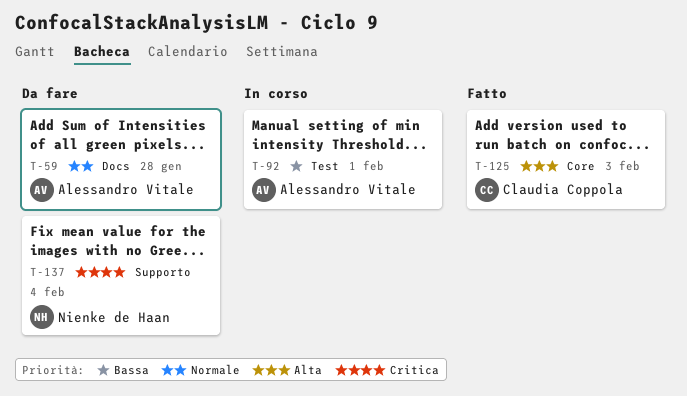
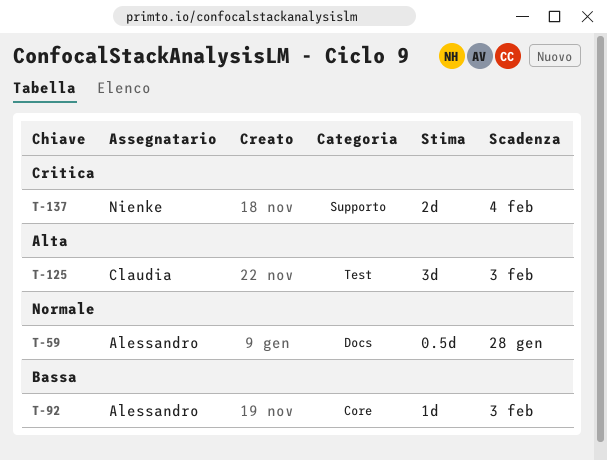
T-92, label: Test -> Core
T-92, due: Feb 1 -> Feb 3
T-125, label: Core -> Test

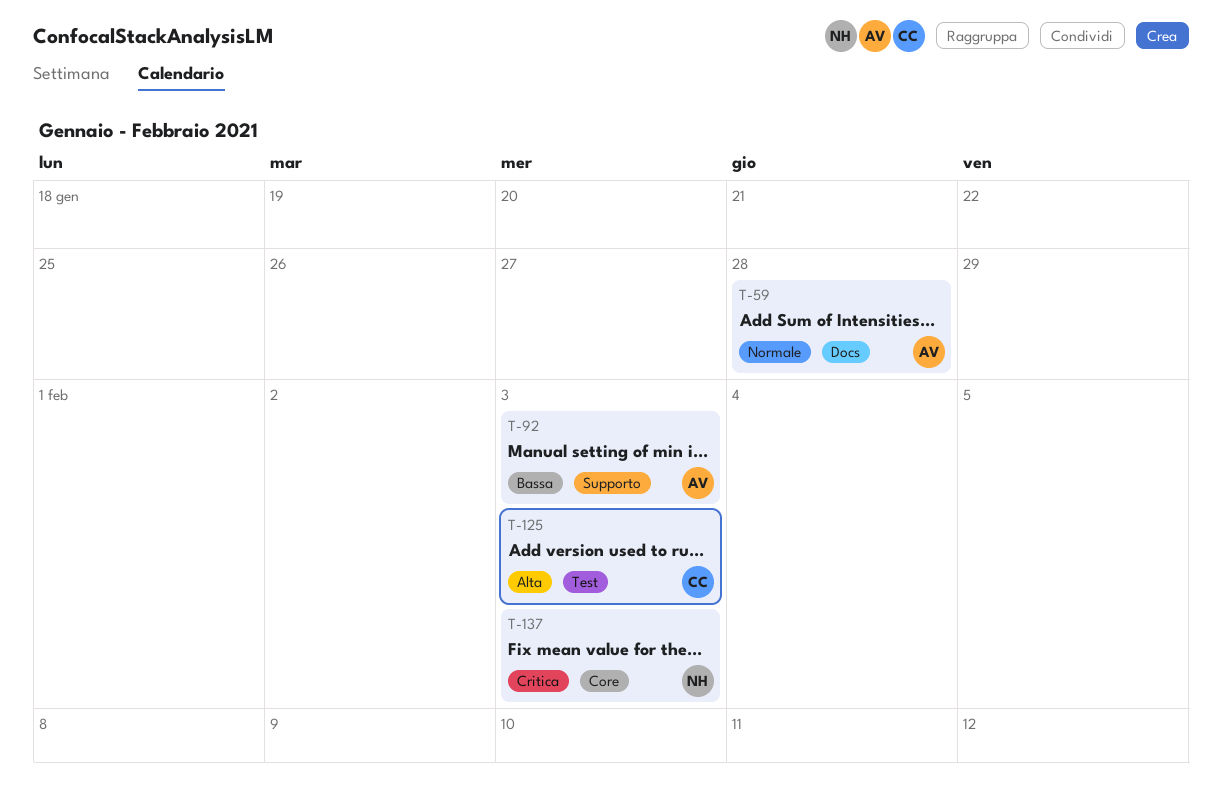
T-92, label: Core -> Supporto
T-137, label: Supporto -> Core
T-137, due: Feb 4 -> Feb 3

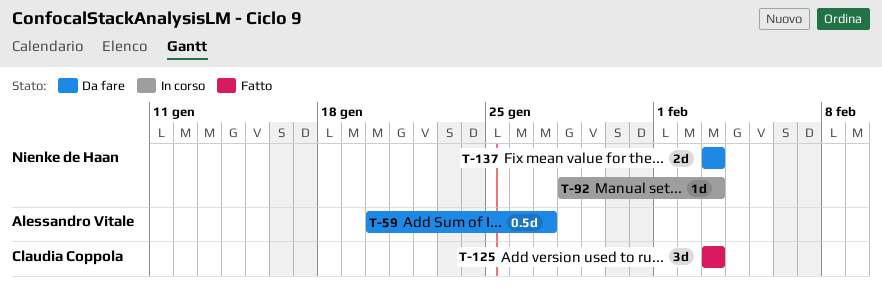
T-59, due: Jan 28 -> Jan 27
T-92, owner: Alessandro Vitale -> Nienke de Haan

